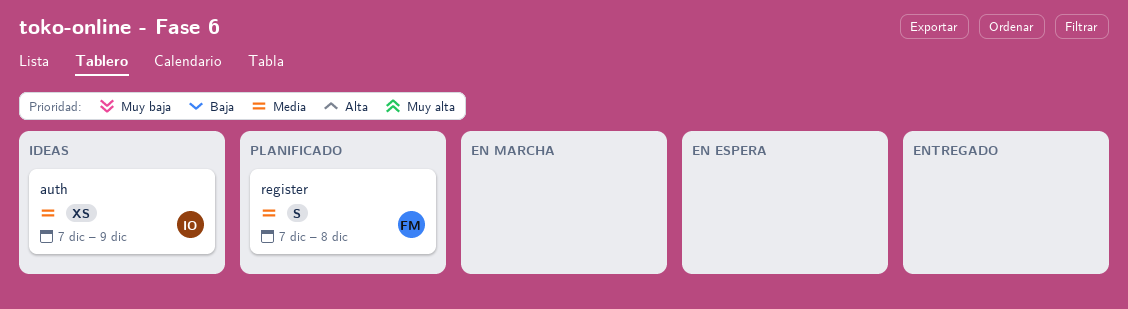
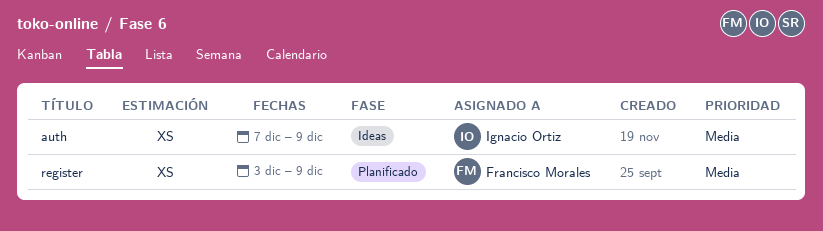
register, estimate: S -> XS
register, start: Dec 7 -> Dec 3
register, due: Dec 8 -> Dec 9

